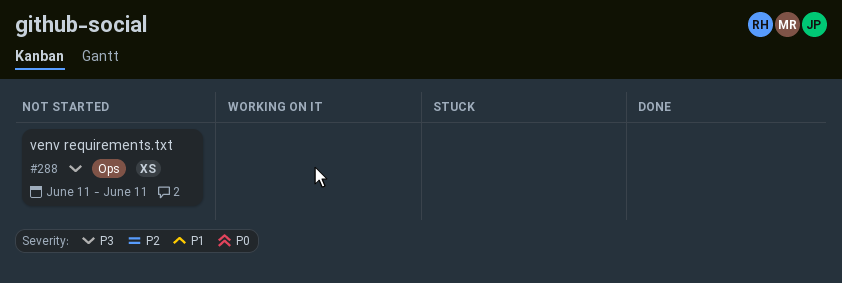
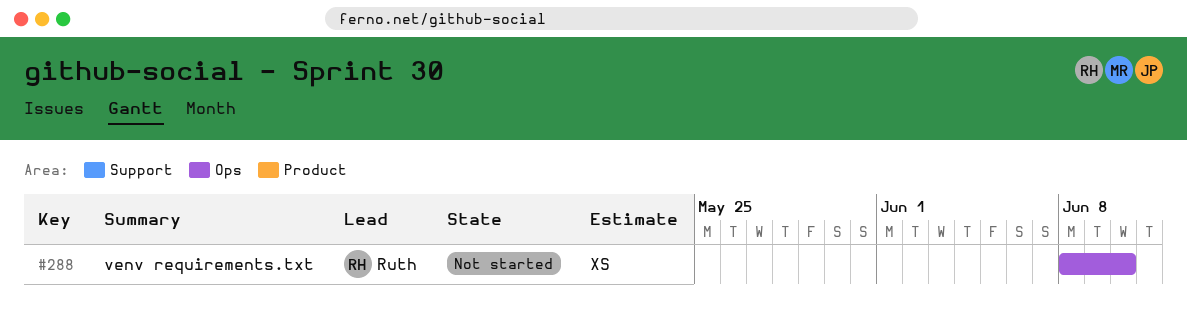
#288, start: Jun 11 -> Jun 8
#288, due: Jun 11 -> Jun 10

